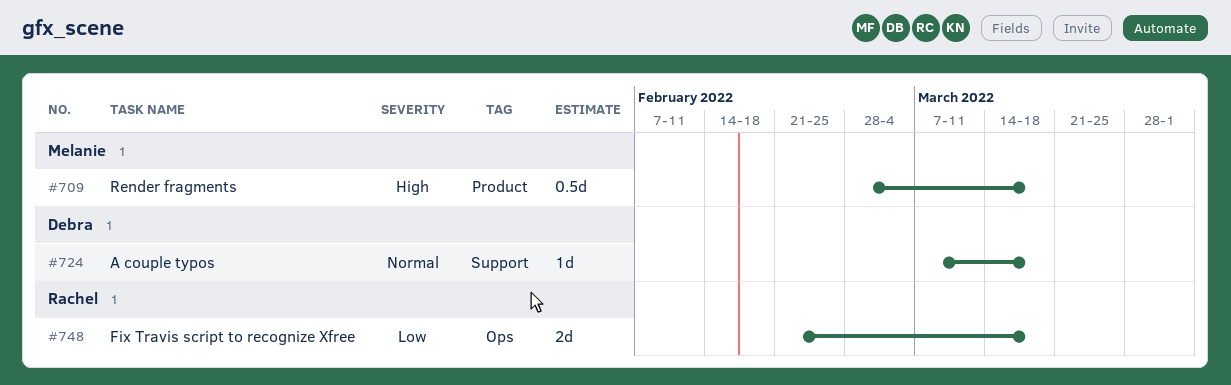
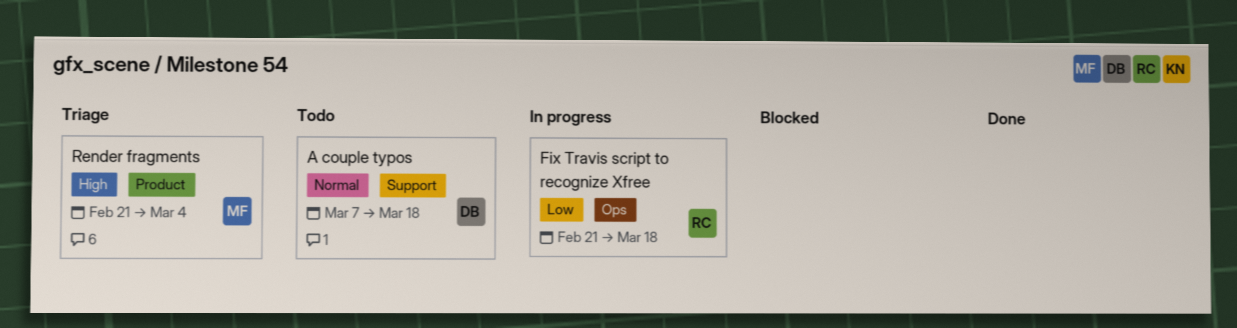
Render fragments, start: Feb 28 -> Feb 21
Render fragments, due: Mar 18 -> Mar 4

